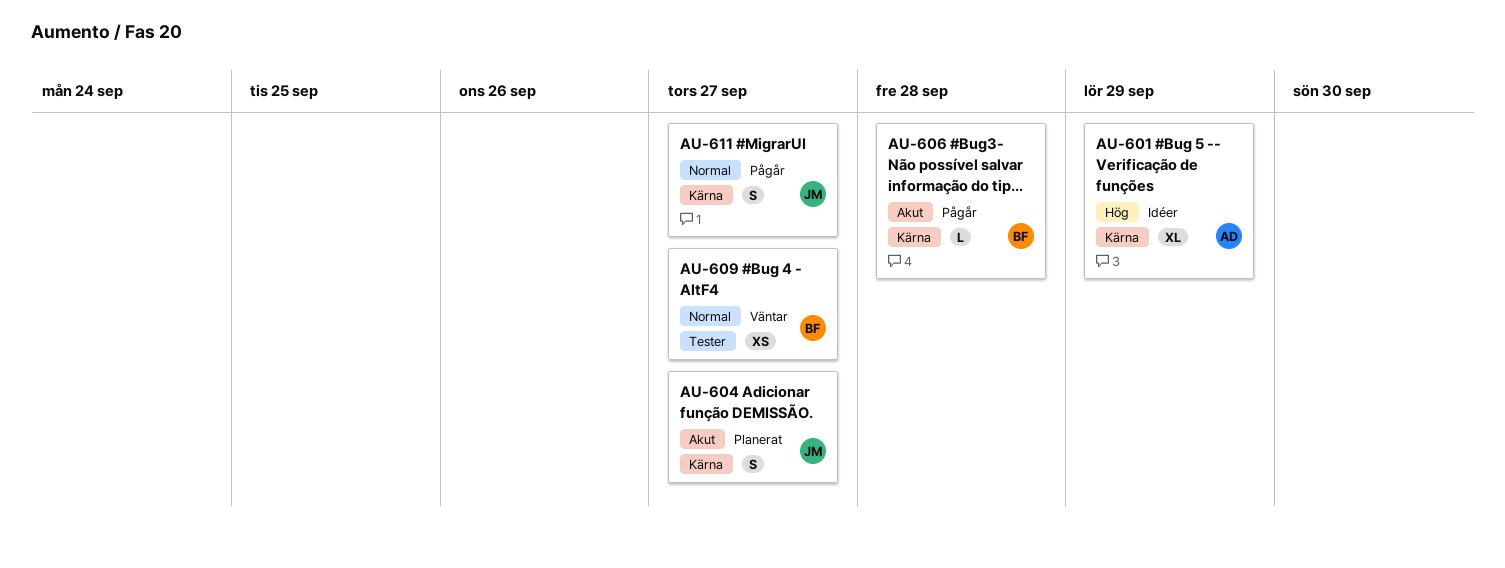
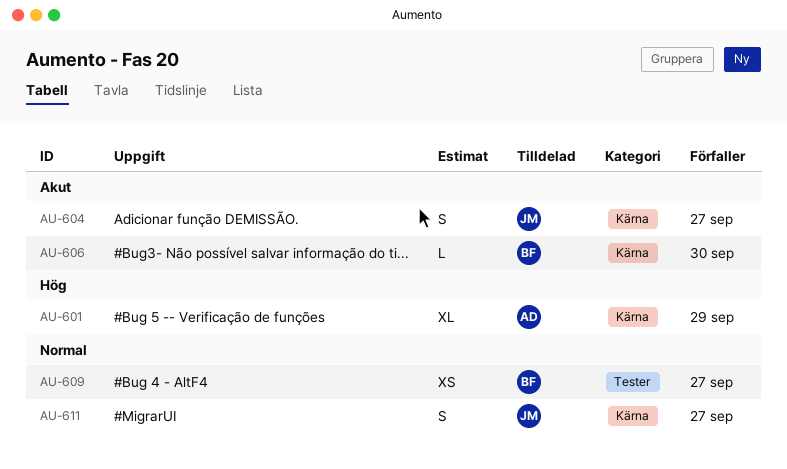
AU-606, due: Sep 28 -> Sep 30

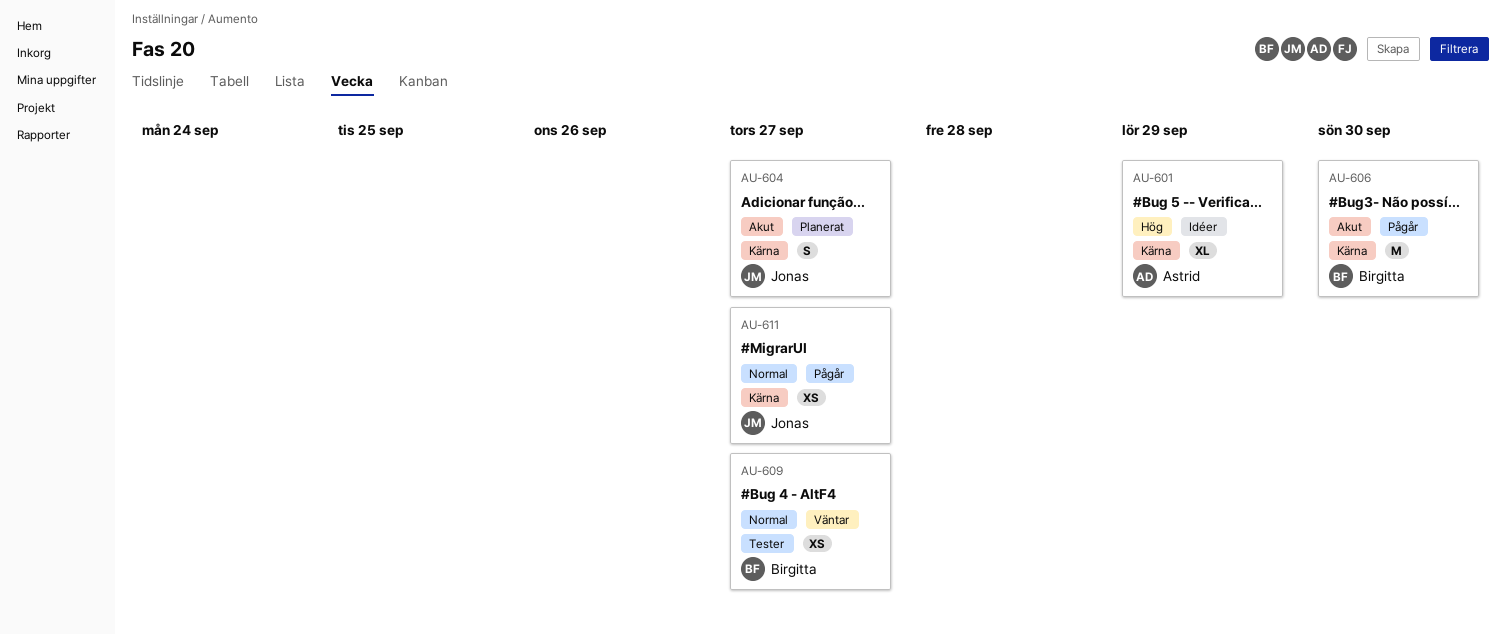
AU-606, estimate: L -> M
AU-611, estimate: S -> XS

